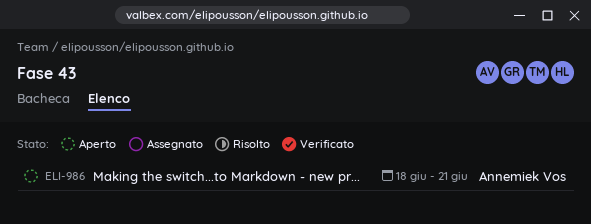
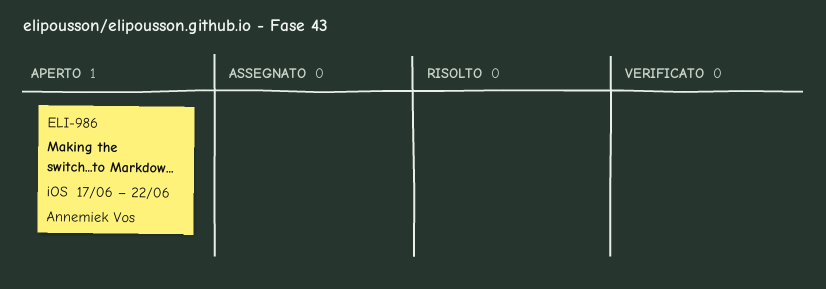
ELI-986, start: Jun 18 -> Jun 17
ELI-986, due: Jun 21 -> Jun 22

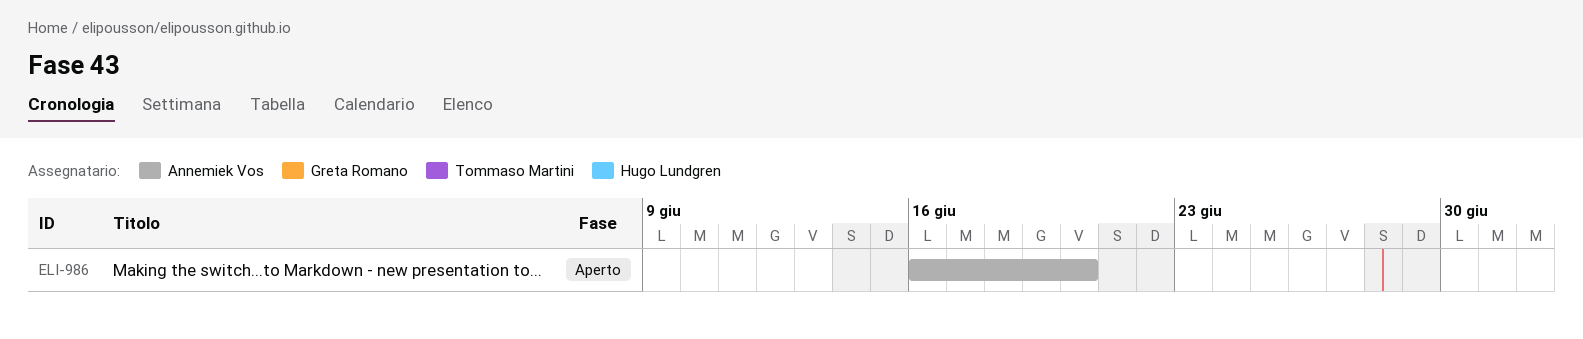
ELI-986, start: Jun 17 -> Jun 16
ELI-986, due: Jun 22 -> Jun 20

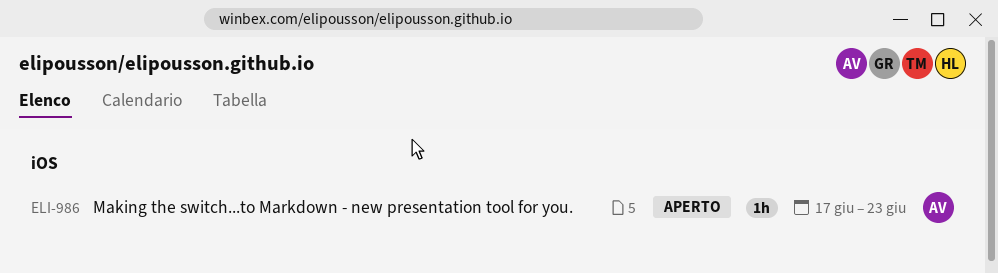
ELI-986, start: Jun 16 -> Jun 17
ELI-986, due: Jun 20 -> Jun 23

